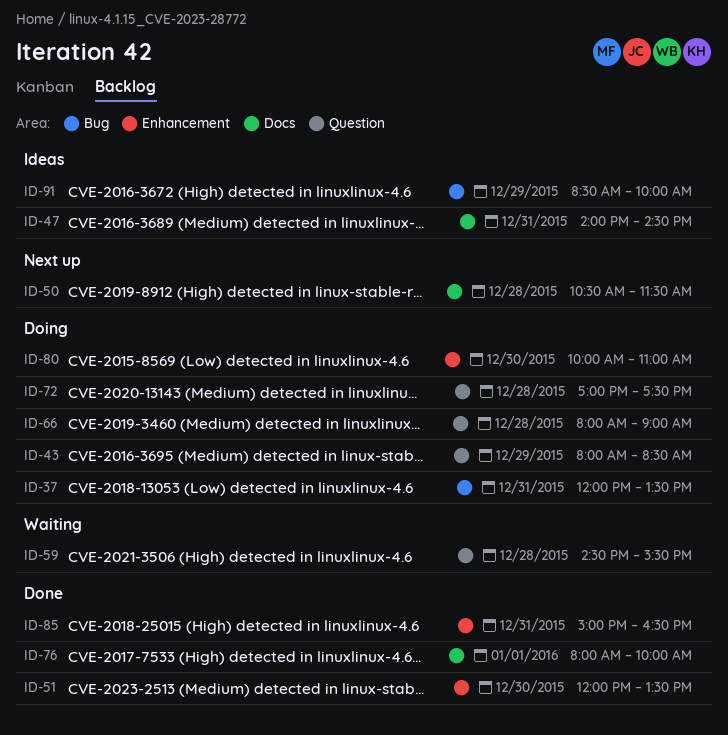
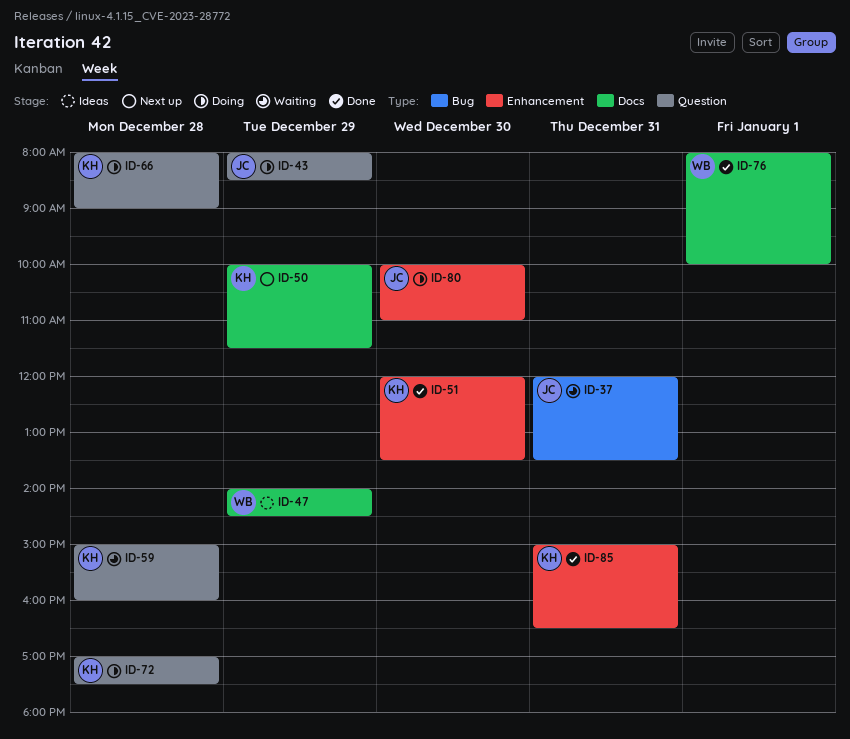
ID-37, status: Doing -> Waiting
ID-47, day: Dec 31 -> Dec 29
ID-50, day: Dec 28 -> Dec 29
ID-50, begins: 10:30 -> 10:00
ID-59, begins: 14:30 -> 15:00
ID-59, ends: 15:30 -> 16:00
ID-91: present -> none

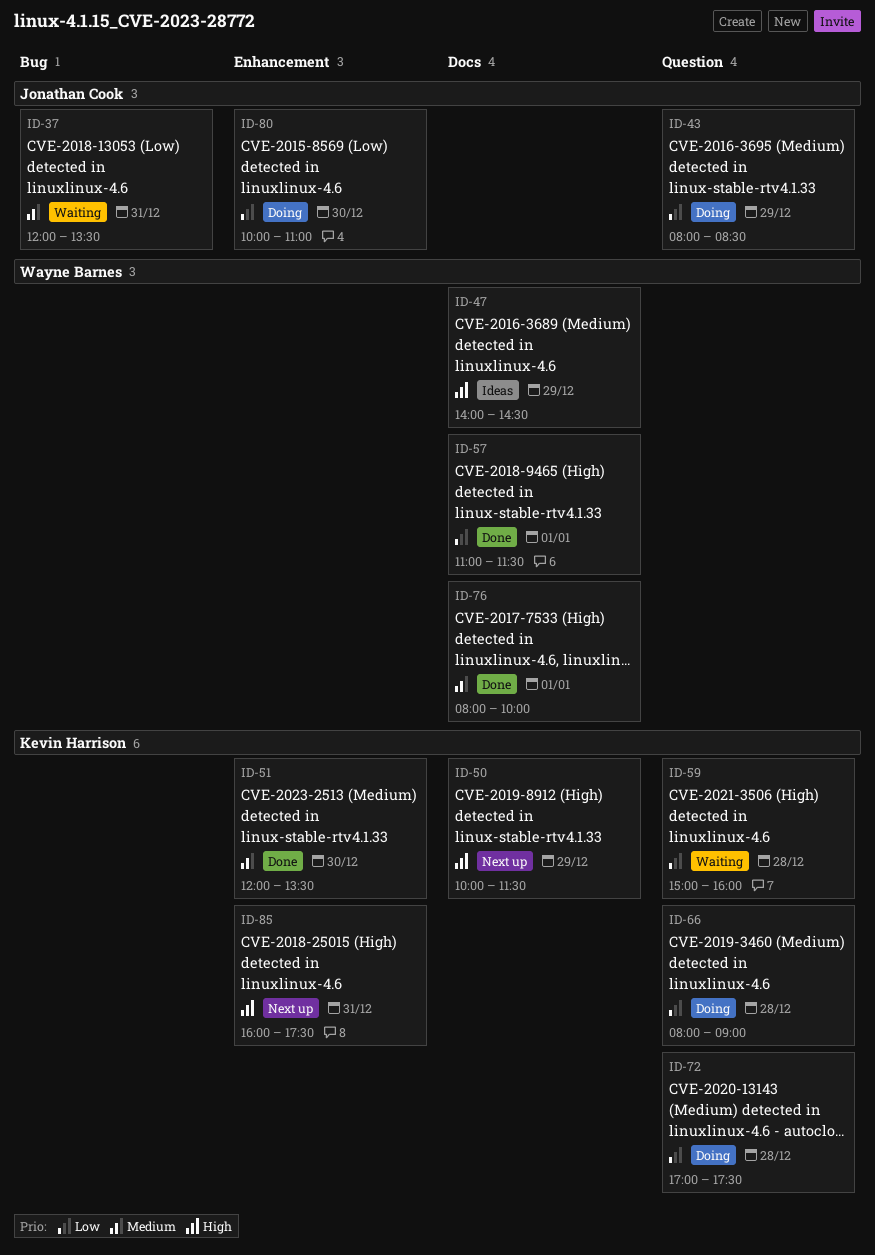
ID-57: none -> present
ID-85, status: Done -> Next up
ID-85, begins: 15:00 -> 16:00
ID-85, ends: 16:30 -> 17:30

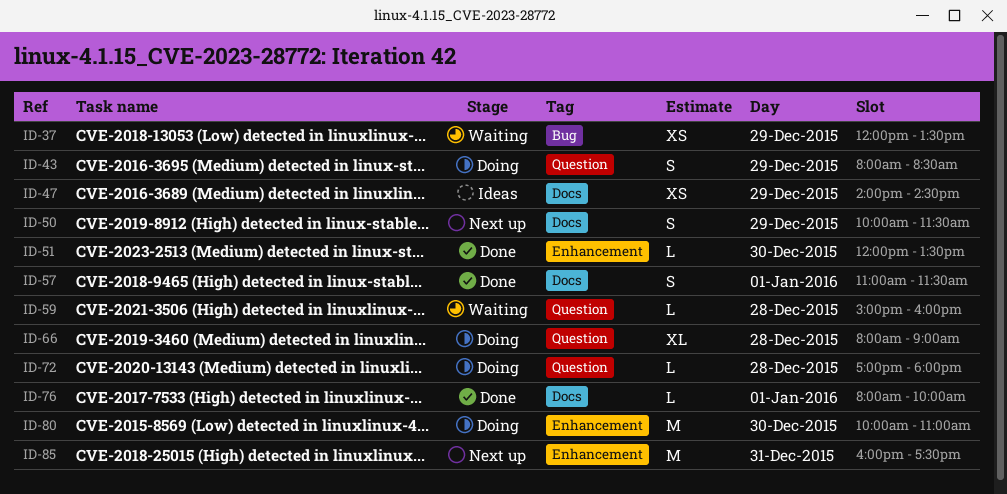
ID-37, day: Dec 31 -> Dec 29
ID-72, ends: 17:30 -> 18:00

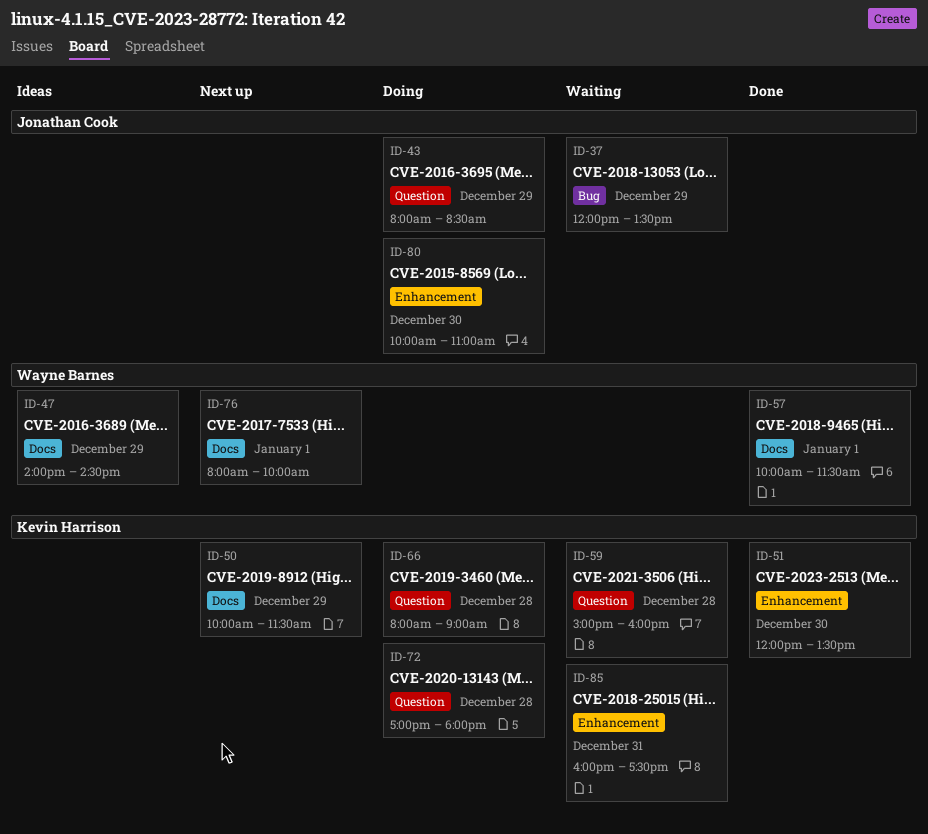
ID-57, begins: 11:00 -> 10:00
ID-76, status: Done -> Next up
ID-85, status: Next up -> Waiting

